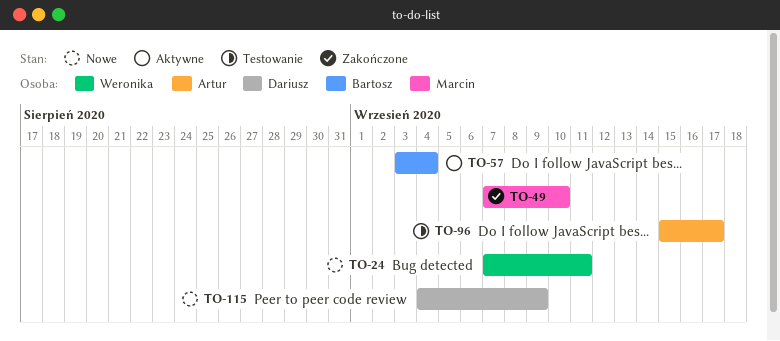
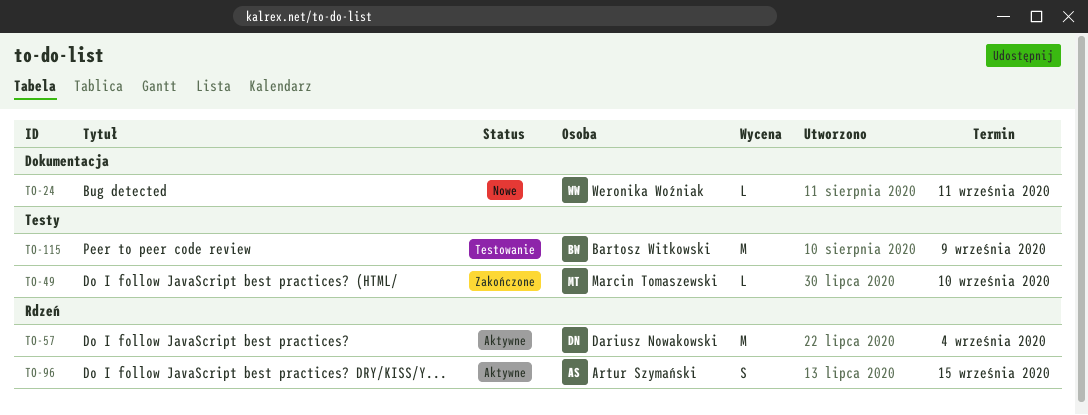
TO-57, owner: Bartosz Witkowski -> Dariusz Nowakowski
TO-96, status: Testowanie -> Aktywne
TO-96, due: Sep 17 -> Sep 15
TO-115, status: Nowe -> Testowanie
TO-115, owner: Dariusz Nowakowski -> Bartosz Witkowski

